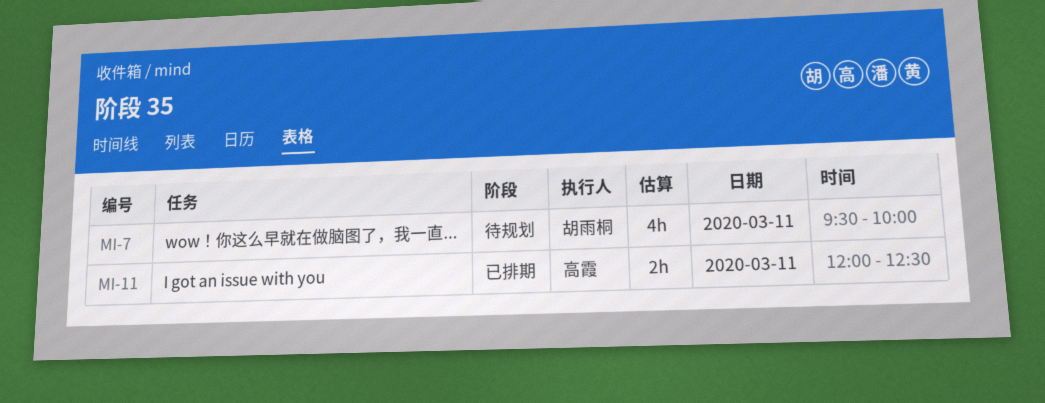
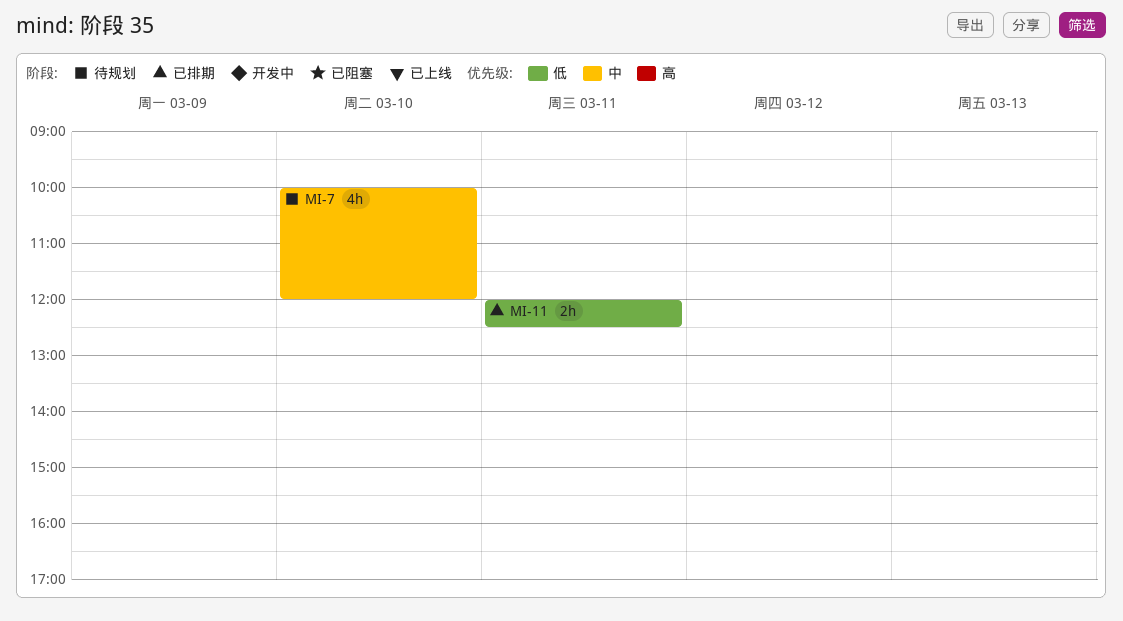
MI-7, day: Mar 11 -> Mar 10
MI-7, begins: 09:30 -> 10:00
MI-7, ends: 10:00 -> 12:00

